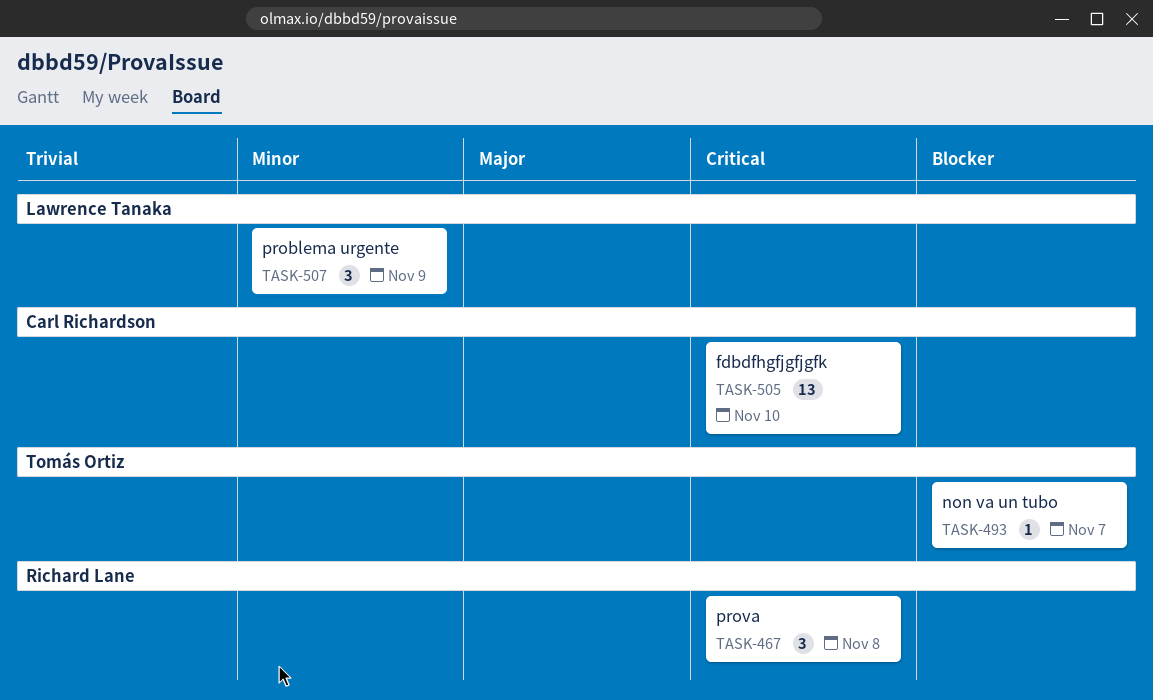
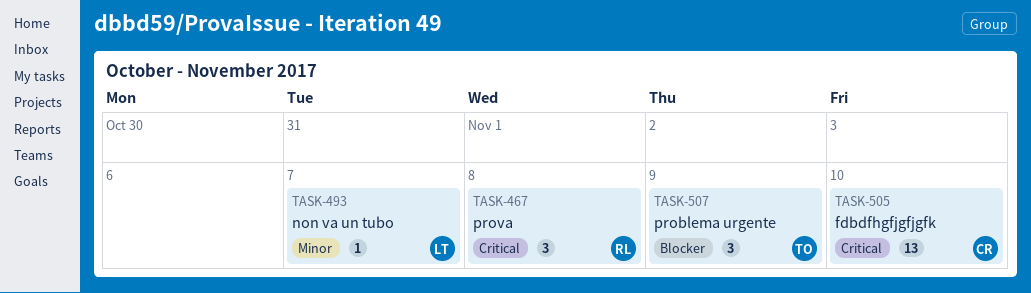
TASK-493, owner: Tomás Ortiz -> Lawrence Tanaka
TASK-493, priority: Blocker -> Minor
TASK-507, owner: Lawrence Tanaka -> Tomás Ortiz
TASK-507, priority: Minor -> Blocker

